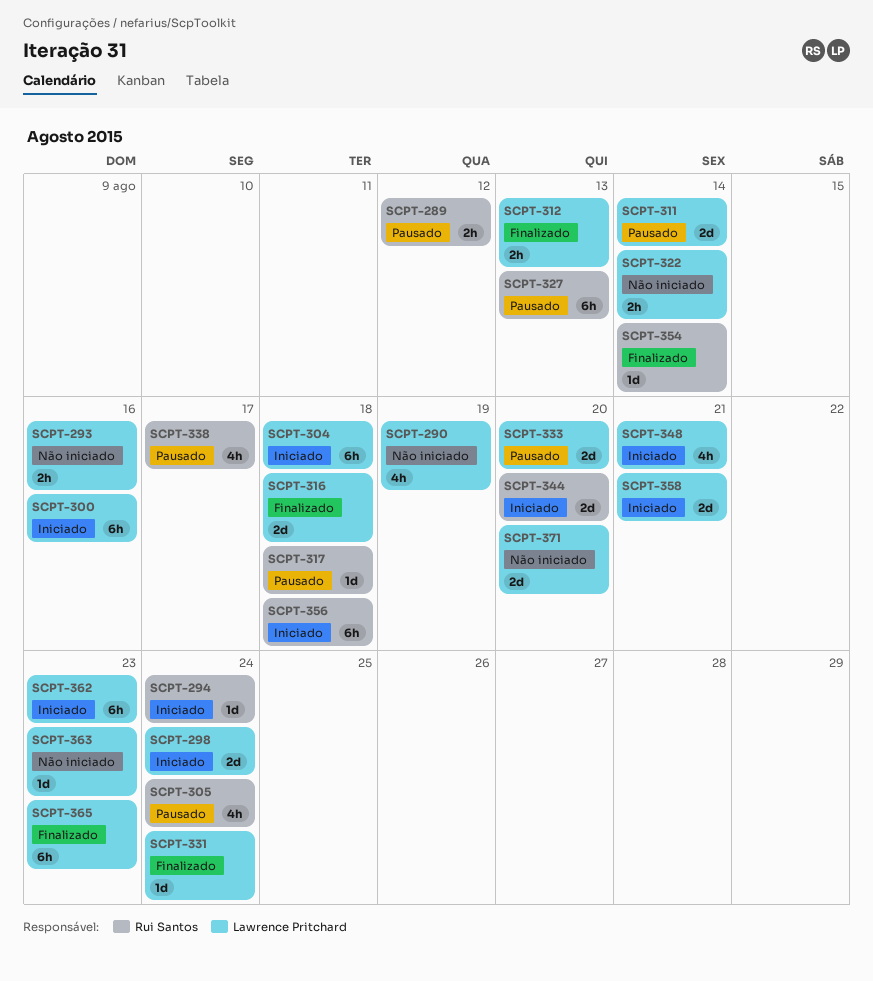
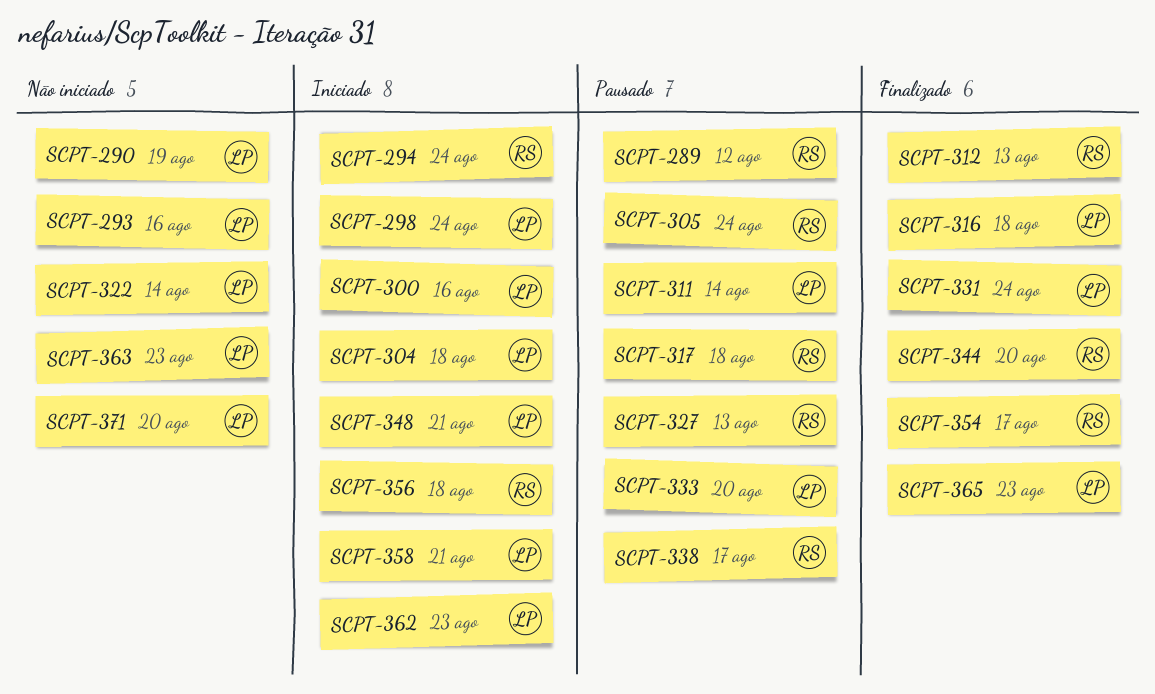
SCPT-312, owner: Lawrence Pritchard -> Rui Santos
SCPT-344, status: Iniciado -> Finalizado
SCPT-354, due: Aug 14 -> Aug 17

